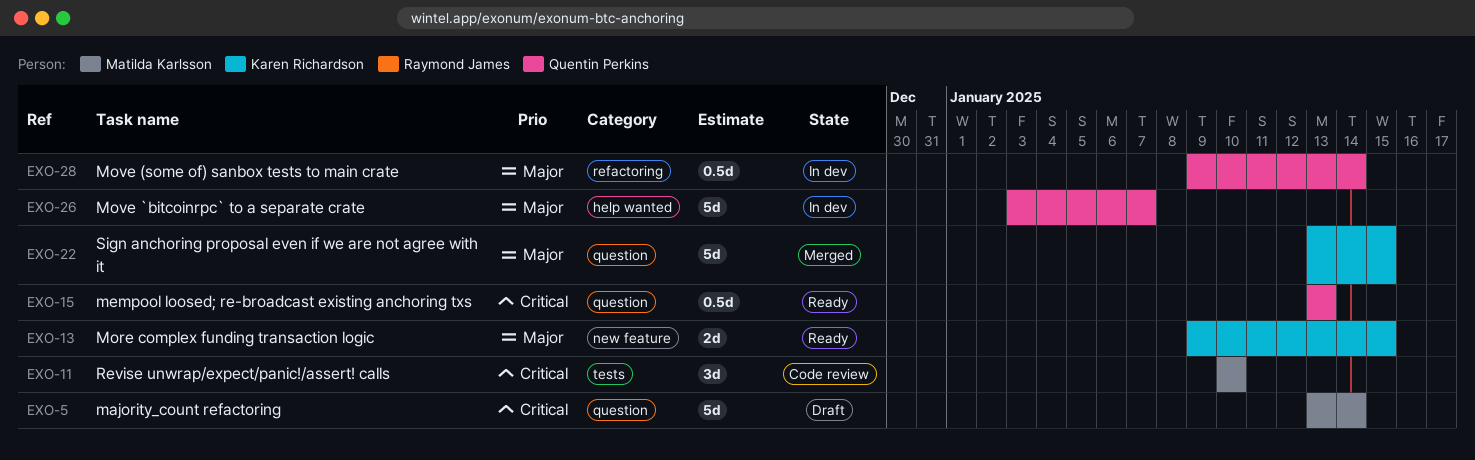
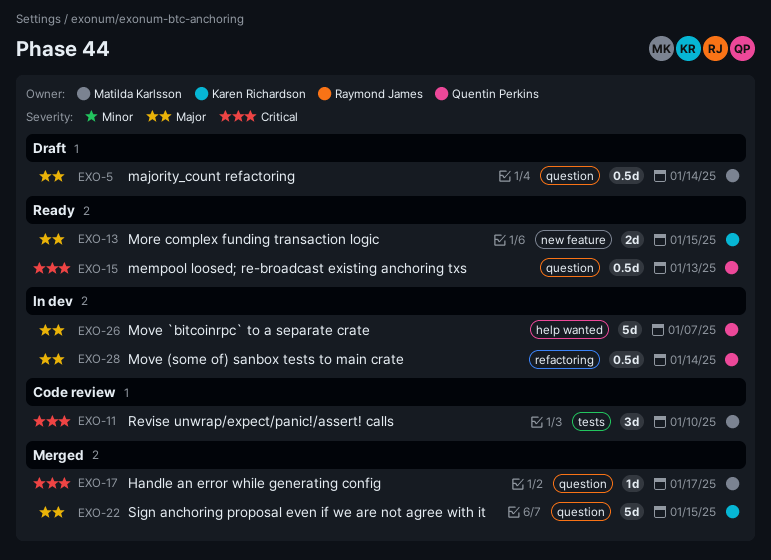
EXO-5, priority: Critical -> Major
EXO-5, estimate: 5d -> 0.5d
EXO-17: none -> present

